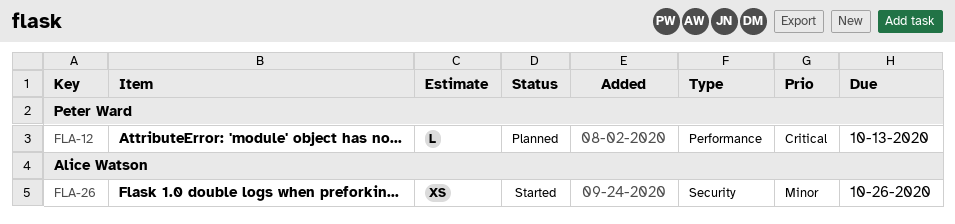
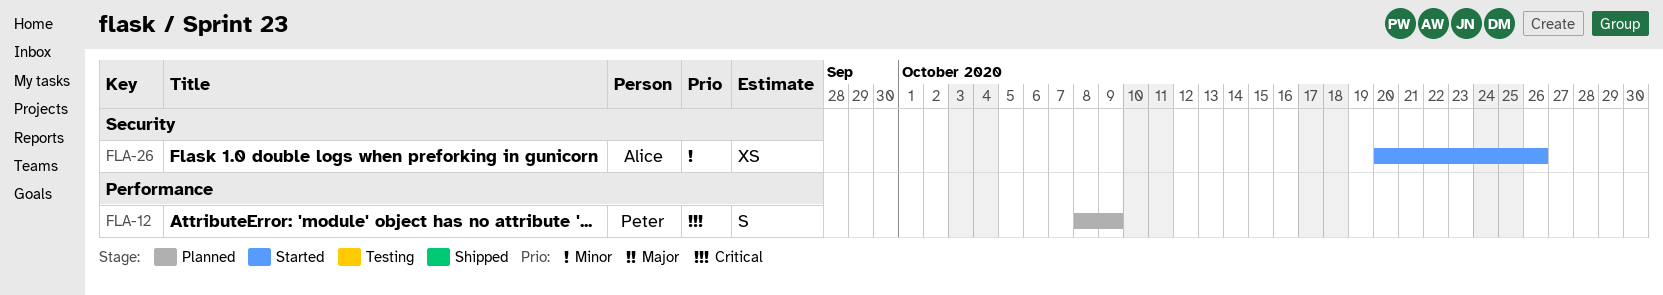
FLA-12, estimate: L -> S
FLA-12, due: Oct 13 -> Oct 9

